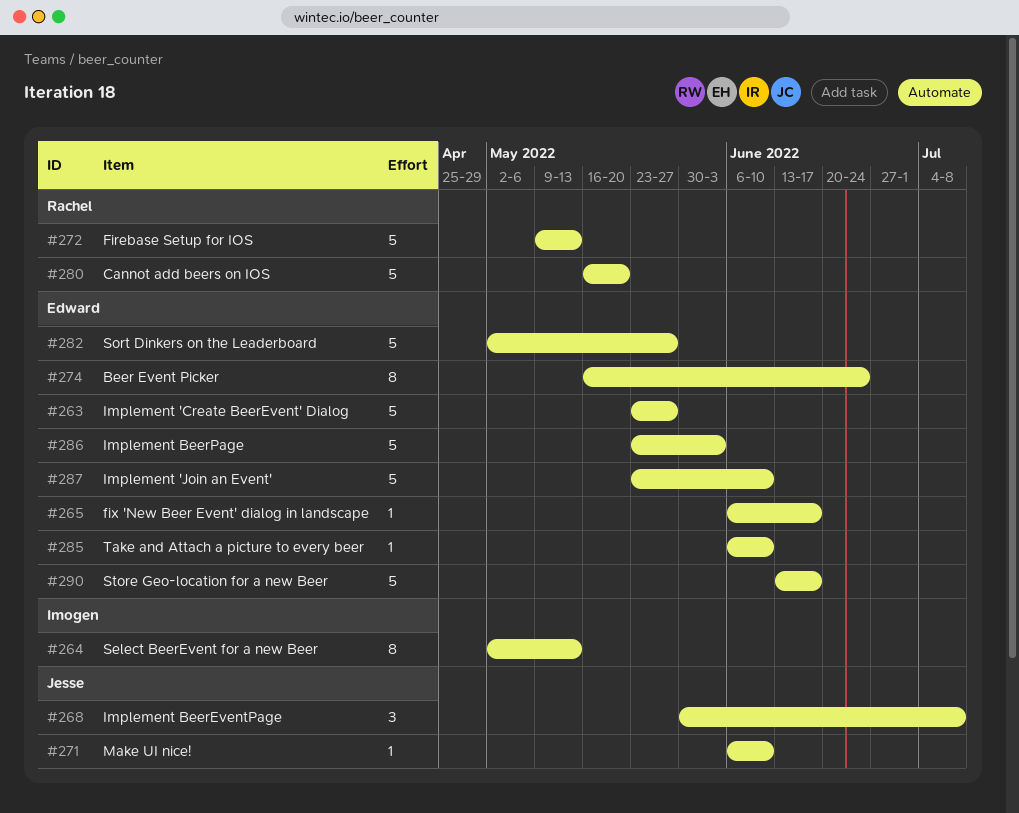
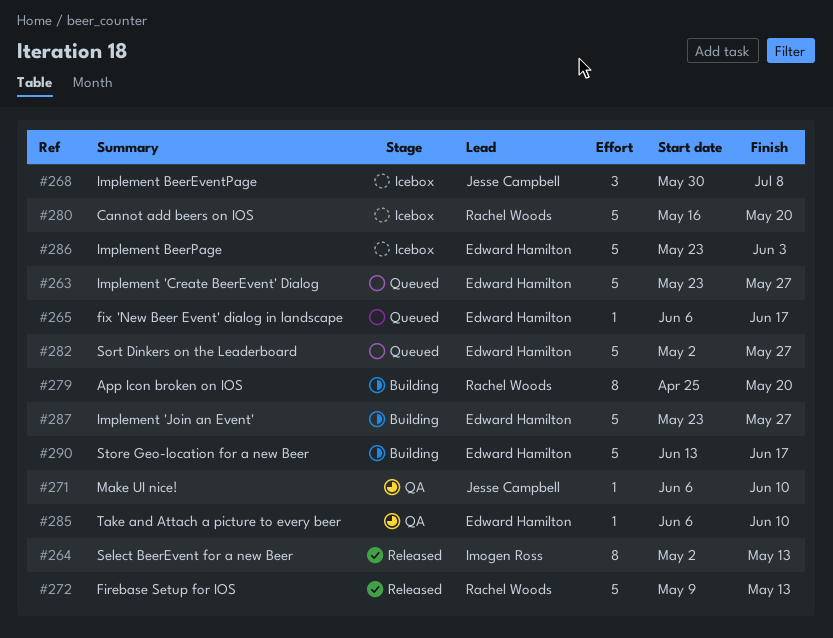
#274: present -> none
#279: none -> present
#287, due: Jun 10 -> May 27

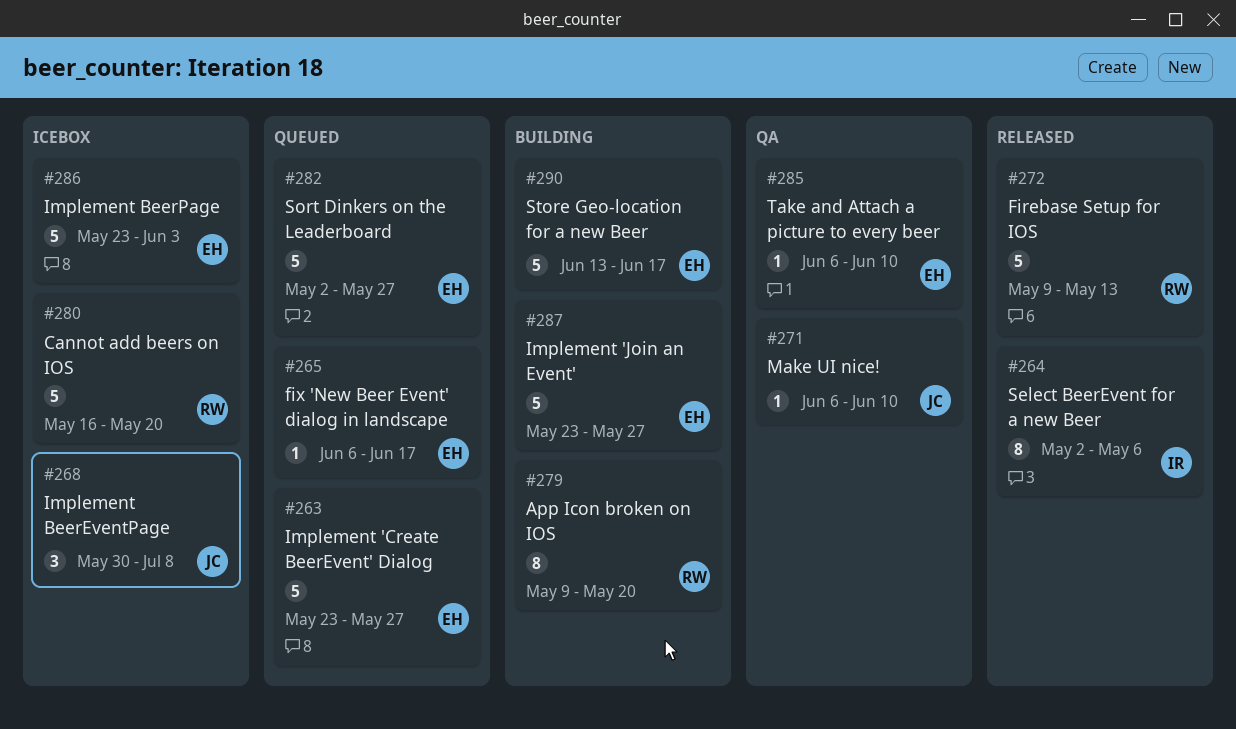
#264, due: May 13 -> May 6
#279, start: Apr 25 -> May 9

